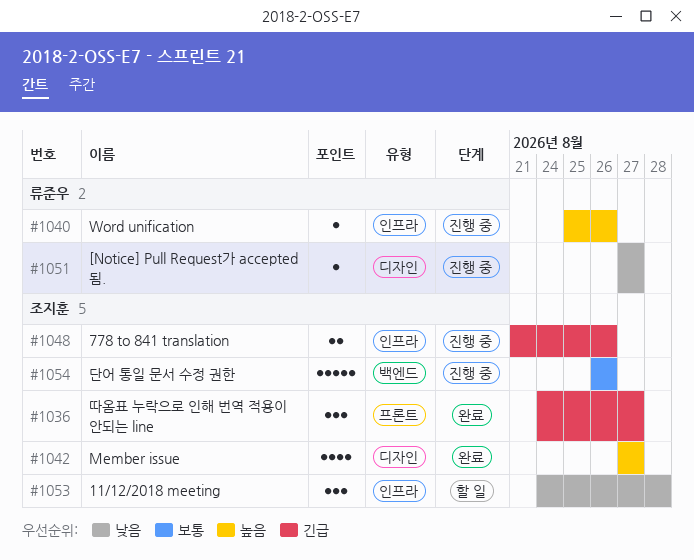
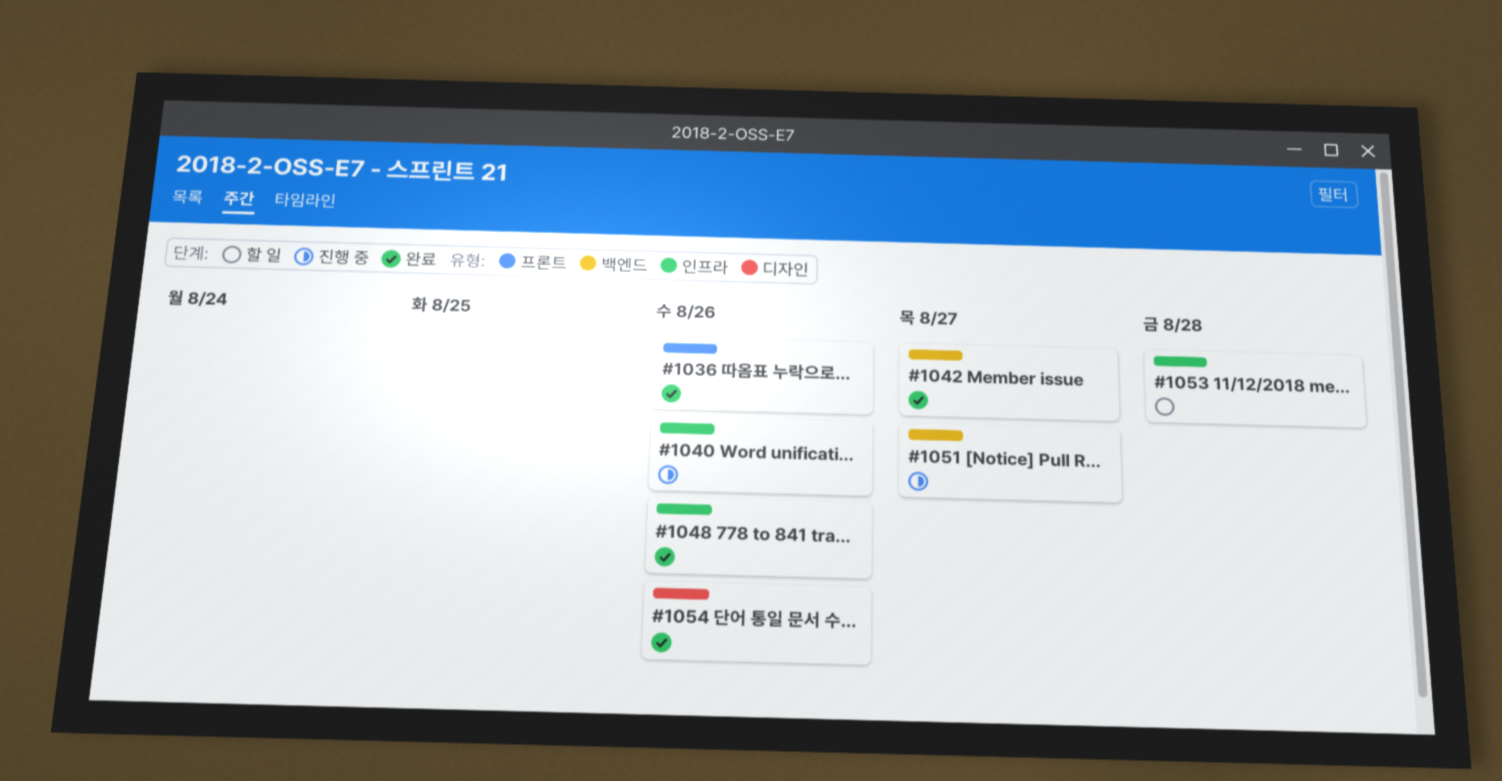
#1036, due: Aug 27 -> Aug 26
#1042, label: 디자인 -> 백엔드
#1048, status: 진행 중 -> 완료
#1051, label: 디자인 -> 백엔드
#1054, status: 진행 중 -> 완료
#1054, label: 백엔드 -> 디자인

